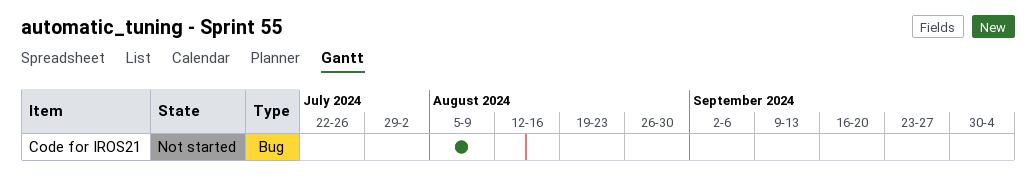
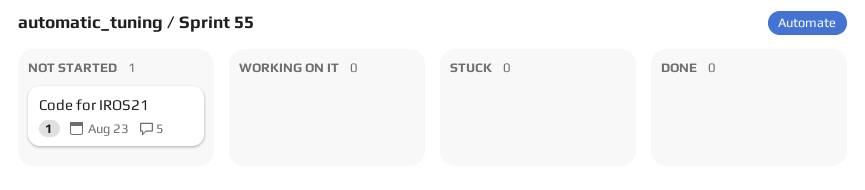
Code for IROS21, due: Aug 9 -> Aug 23

